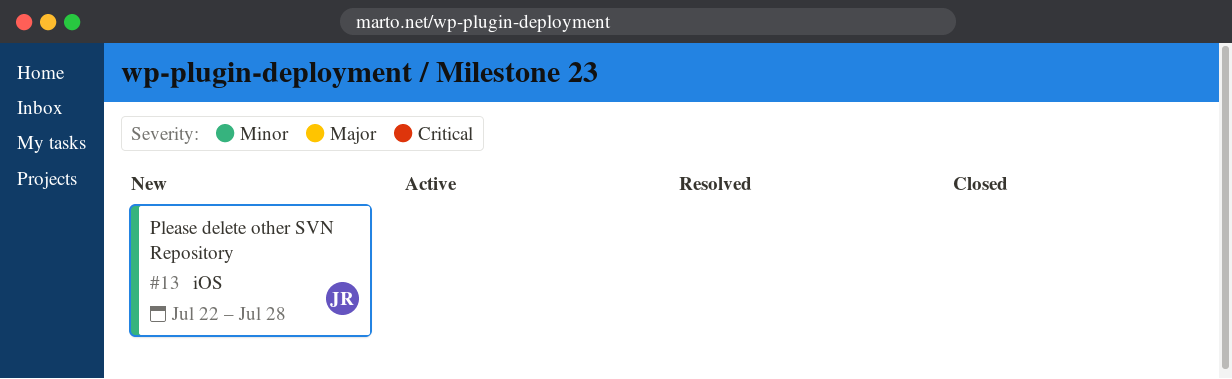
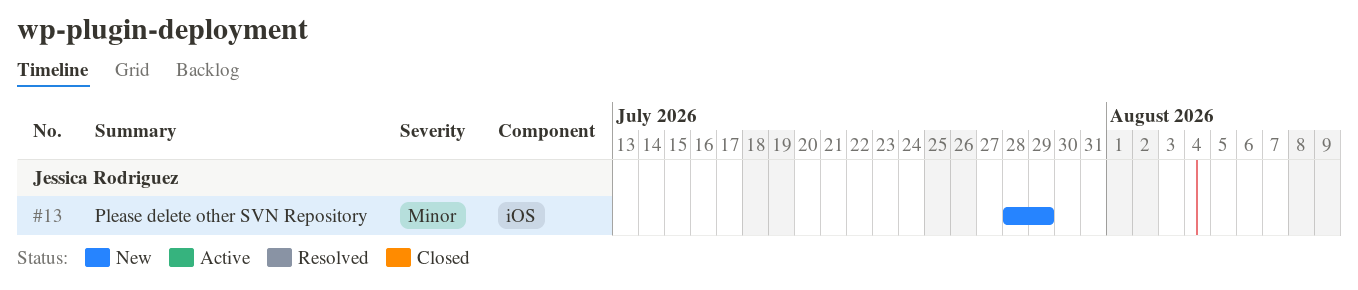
#13, start: Jul 22 -> Jul 28
#13, due: Jul 28 -> Jul 29

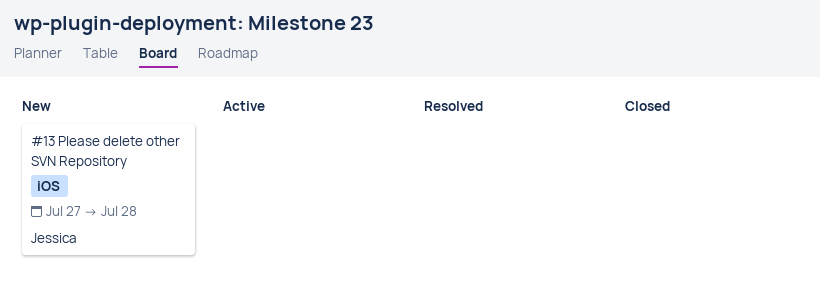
#13, start: Jul 28 -> Jul 27
#13, due: Jul 29 -> Jul 28

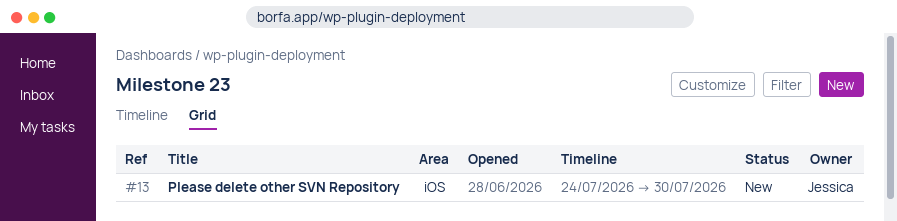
#13, start: Jul 27 -> Jul 24
#13, due: Jul 28 -> Jul 30

